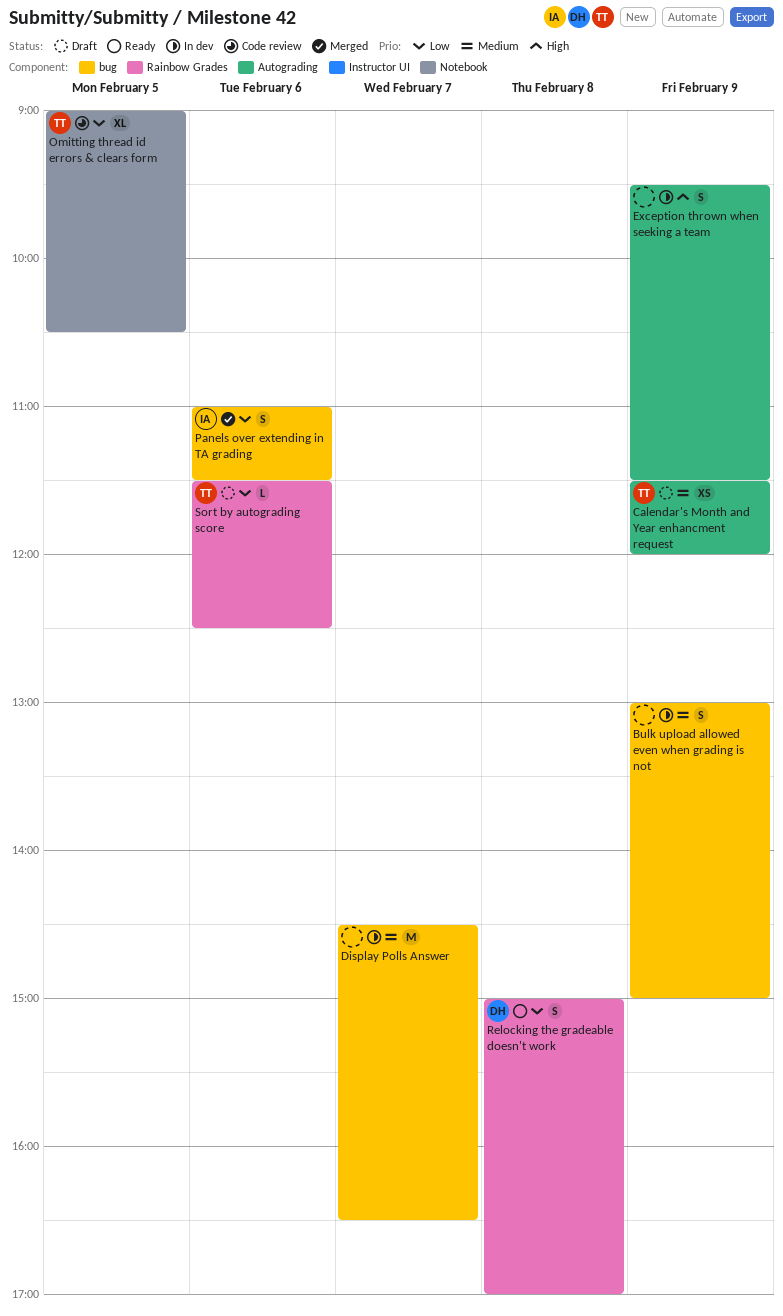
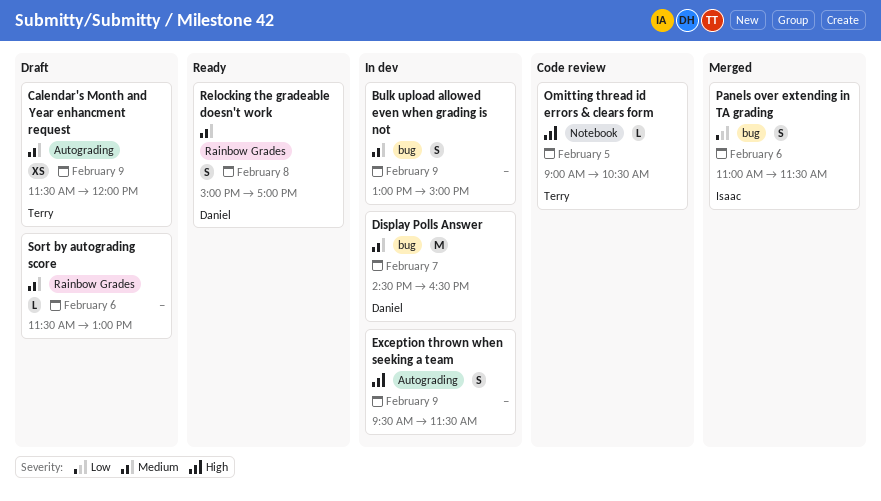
Display Polls Answer, owner: none -> Daniel
Omitting thread id errors & clears form, priority: Low -> High
Omitting thread id errors & clears form, estimate: XL -> L
Relocking the gradeable doesn't work, priority: Low -> Medium
Sort by autograding score, owner: Terry -> none
Sort by autograding score, priority: Low -> Medium
Sort by autograding score, ends: 12:30 -> 13:00

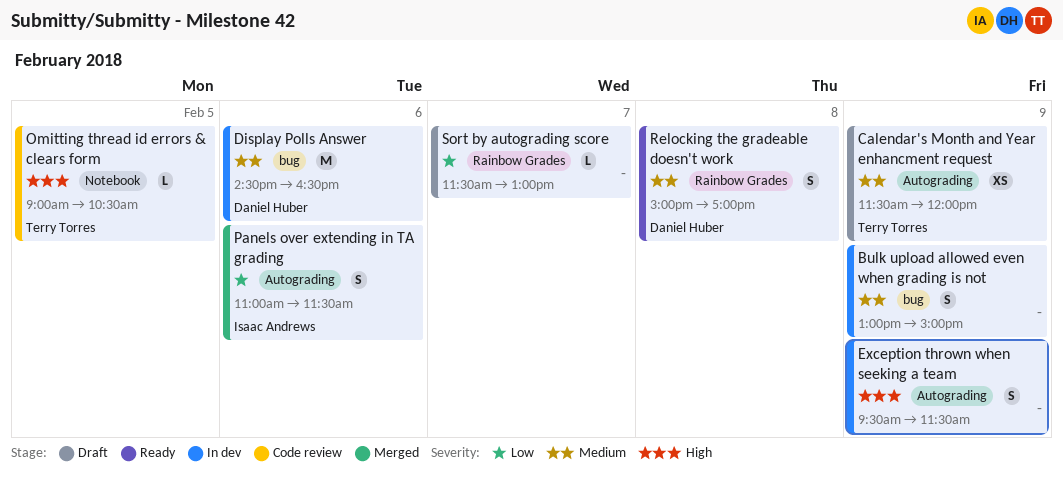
Display Polls Answer, day: Feb 7 -> Feb 6
Panels over extending in TA grading, label: bug -> Autograding
Sort by autograding score, priority: Medium -> Low
Sort by autograding score, day: Feb 6 -> Feb 7

